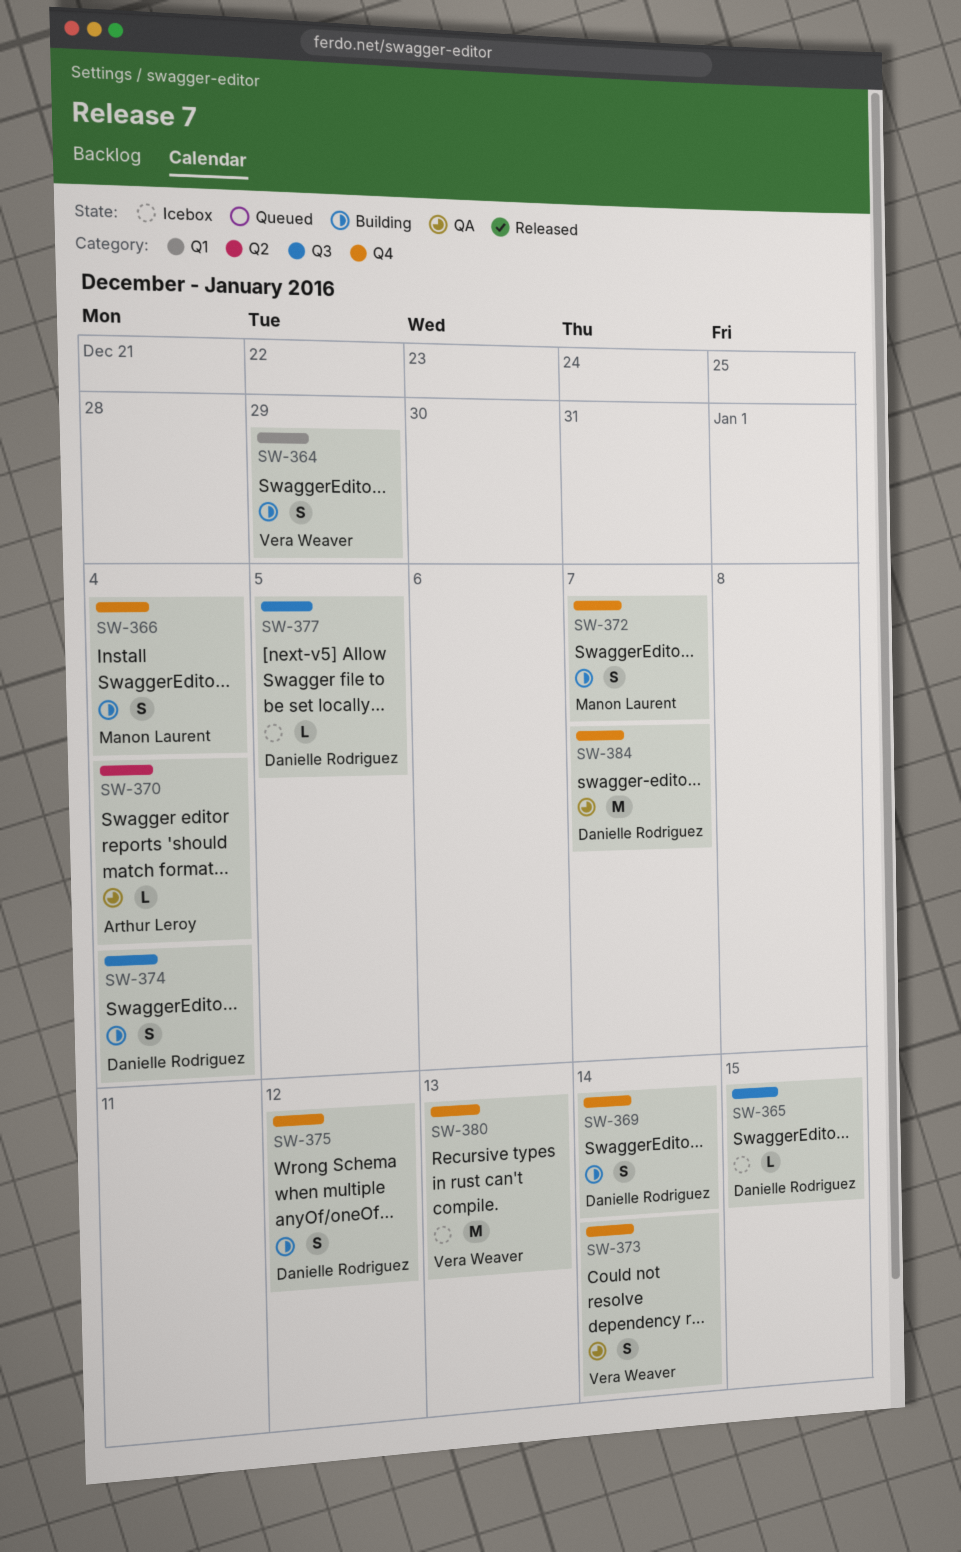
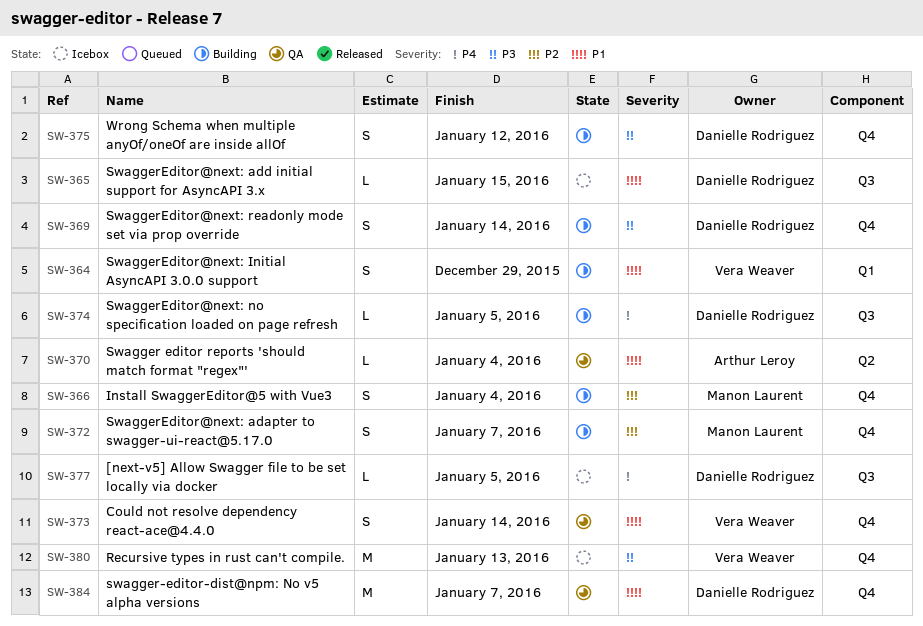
SW-374, estimate: S -> L
SW-374, due: Jan 4 -> Jan 5

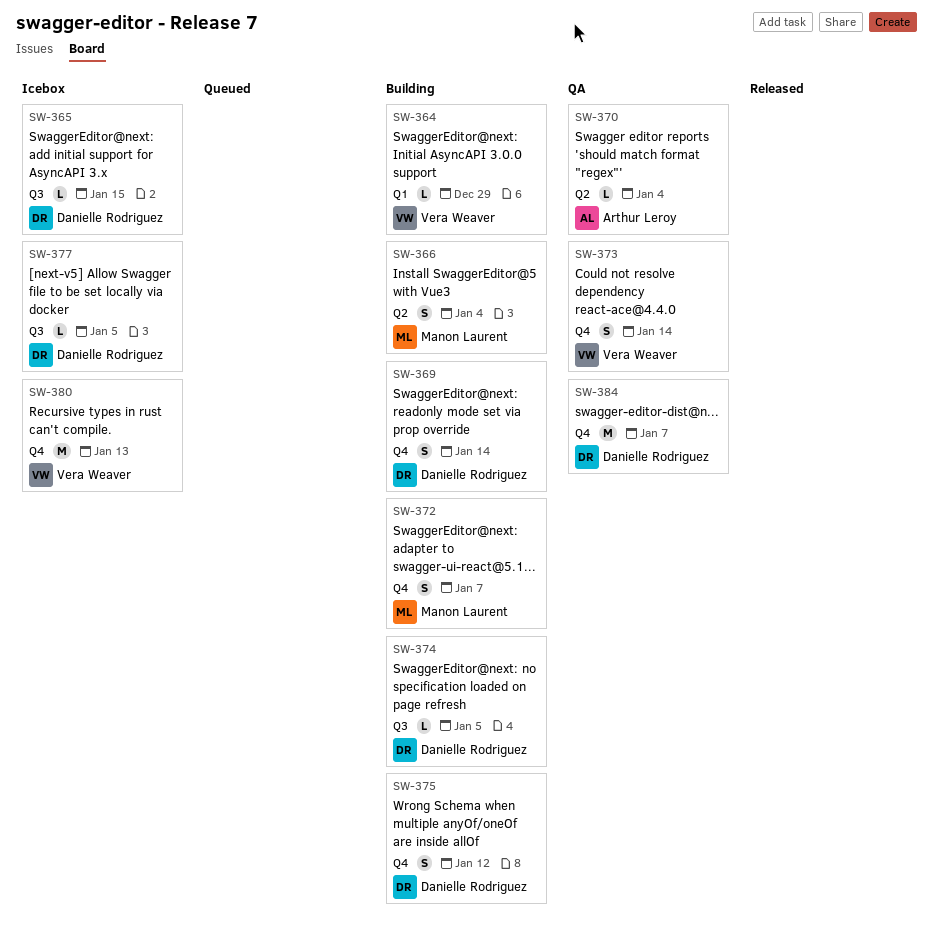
SW-364, estimate: S -> L
SW-366, label: Q4 -> Q2

